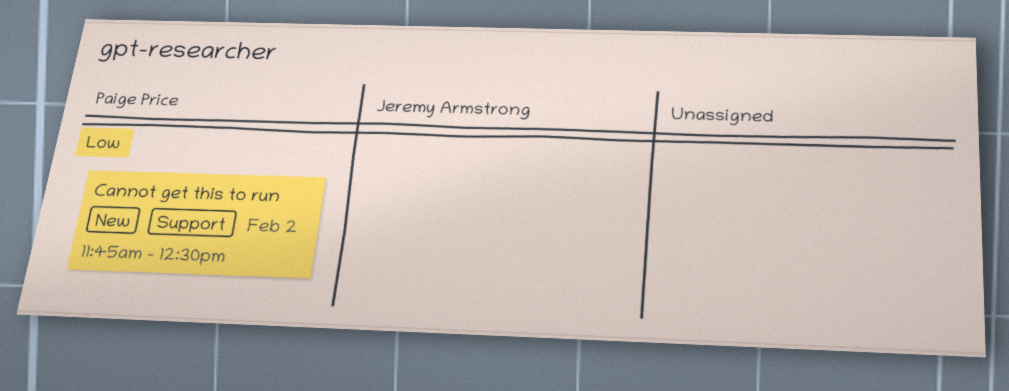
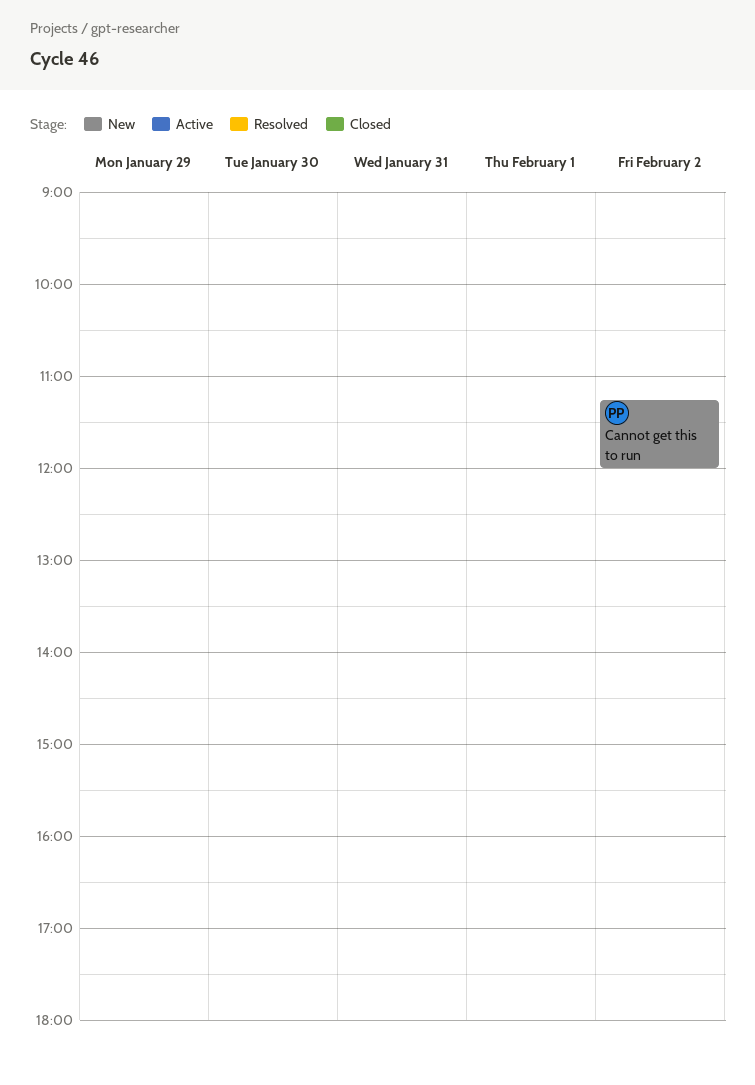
Cannot get this to run, begins: 11:45 -> 11:15
Cannot get this to run, ends: 12:30 -> 12:00

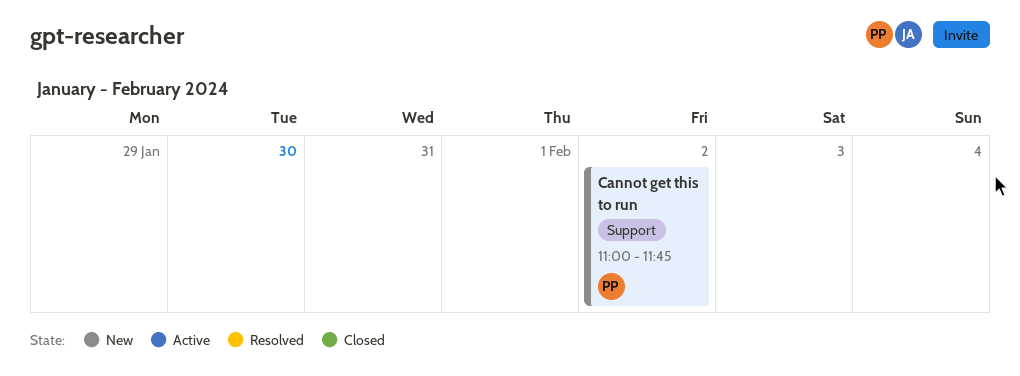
Cannot get this to run, begins: 11:15 -> 11:00
Cannot get this to run, ends: 12:00 -> 11:45

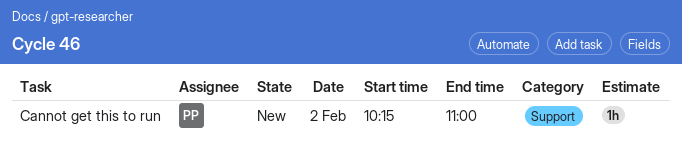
Cannot get this to run, begins: 11:00 -> 10:15
Cannot get this to run, ends: 11:45 -> 11:00

